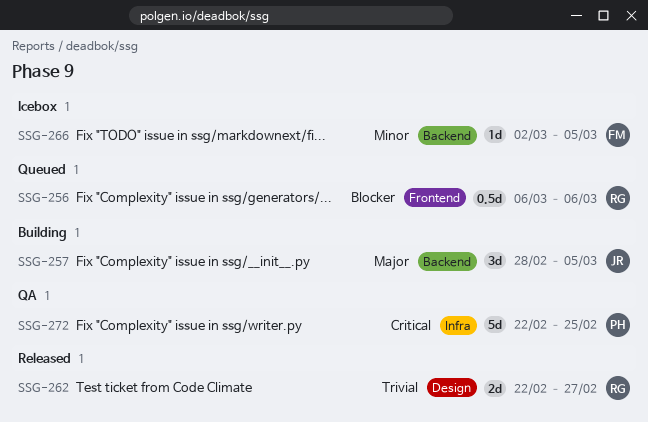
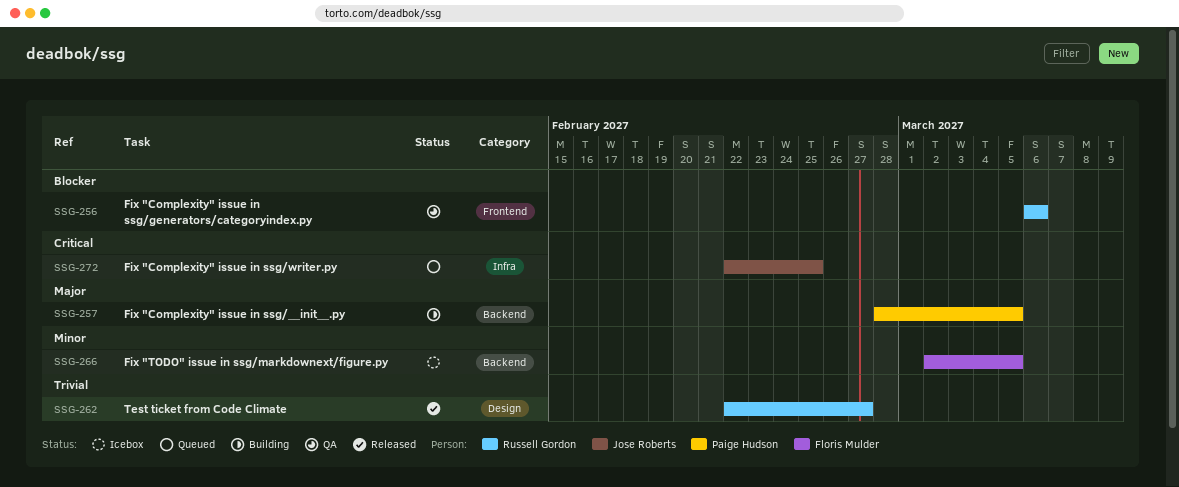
SSG-256, status: Queued -> QA
SSG-257, owner: Jose Roberts -> Paige Hudson
SSG-272, status: QA -> Queued
SSG-272, owner: Paige Hudson -> Jose Roberts

